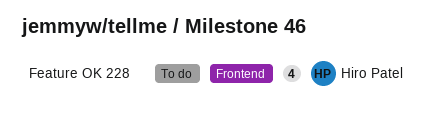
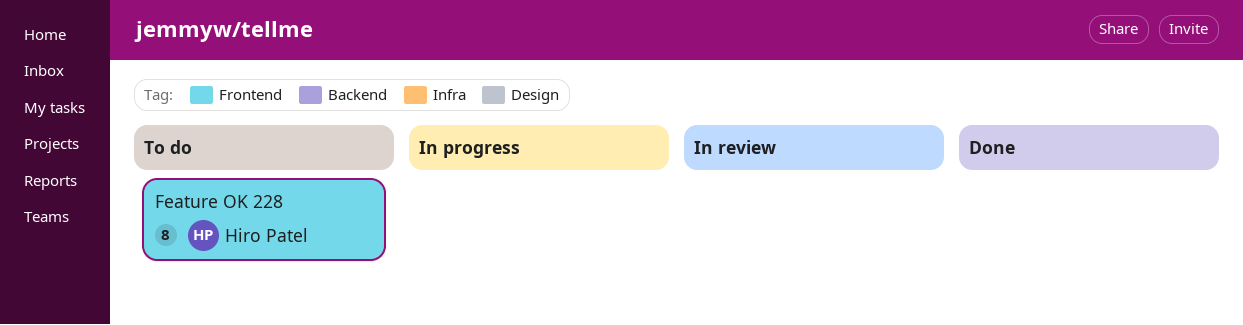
Feature OK 228, estimate: 4 -> 8

